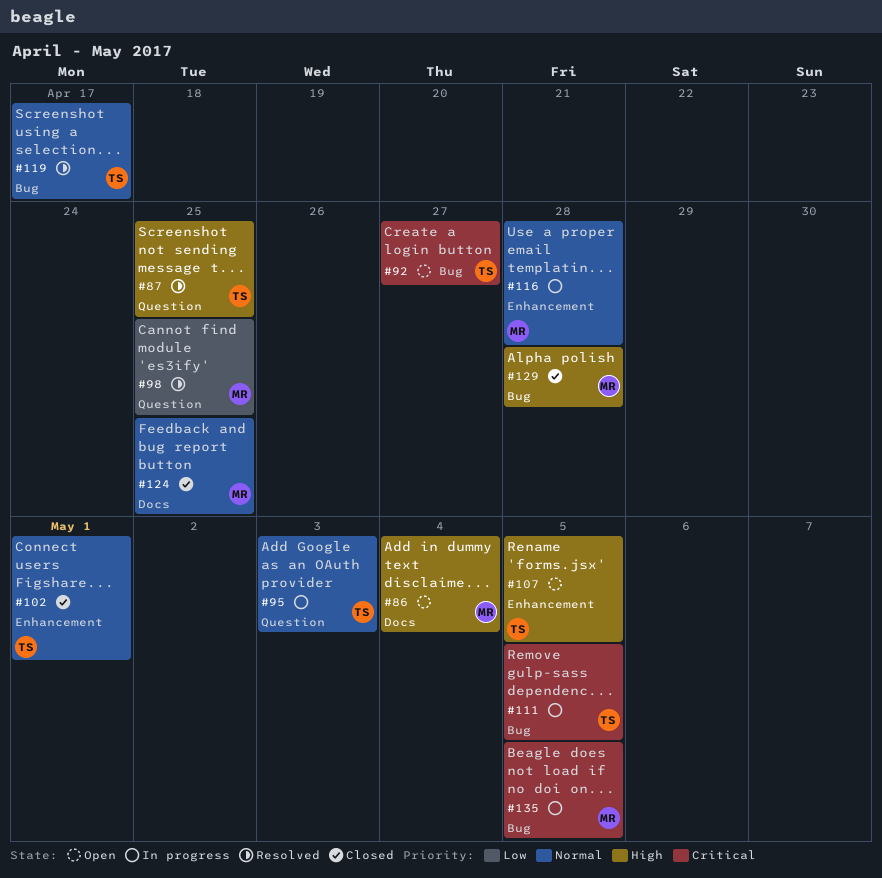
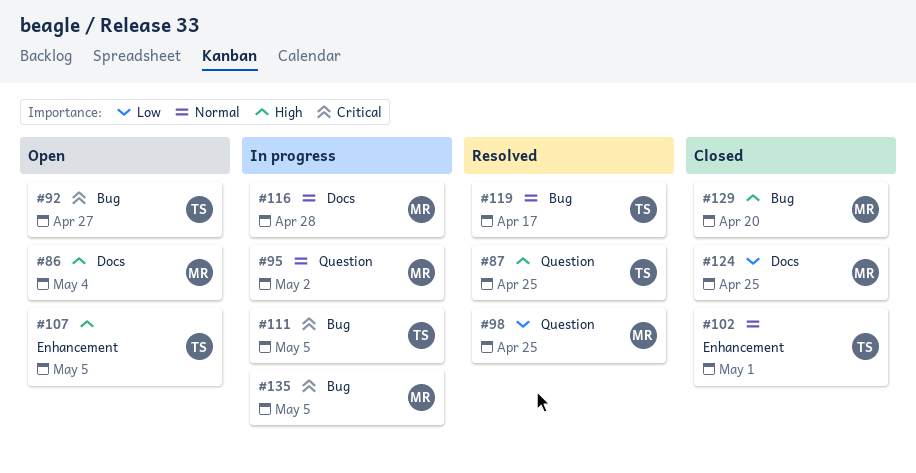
#95, owner: TS -> MR
#95, due: May 3 -> May 2
#116, label: Enhancement -> Docs
#124, priority: Normal -> Low
#129, due: Apr 28 -> Apr 20

